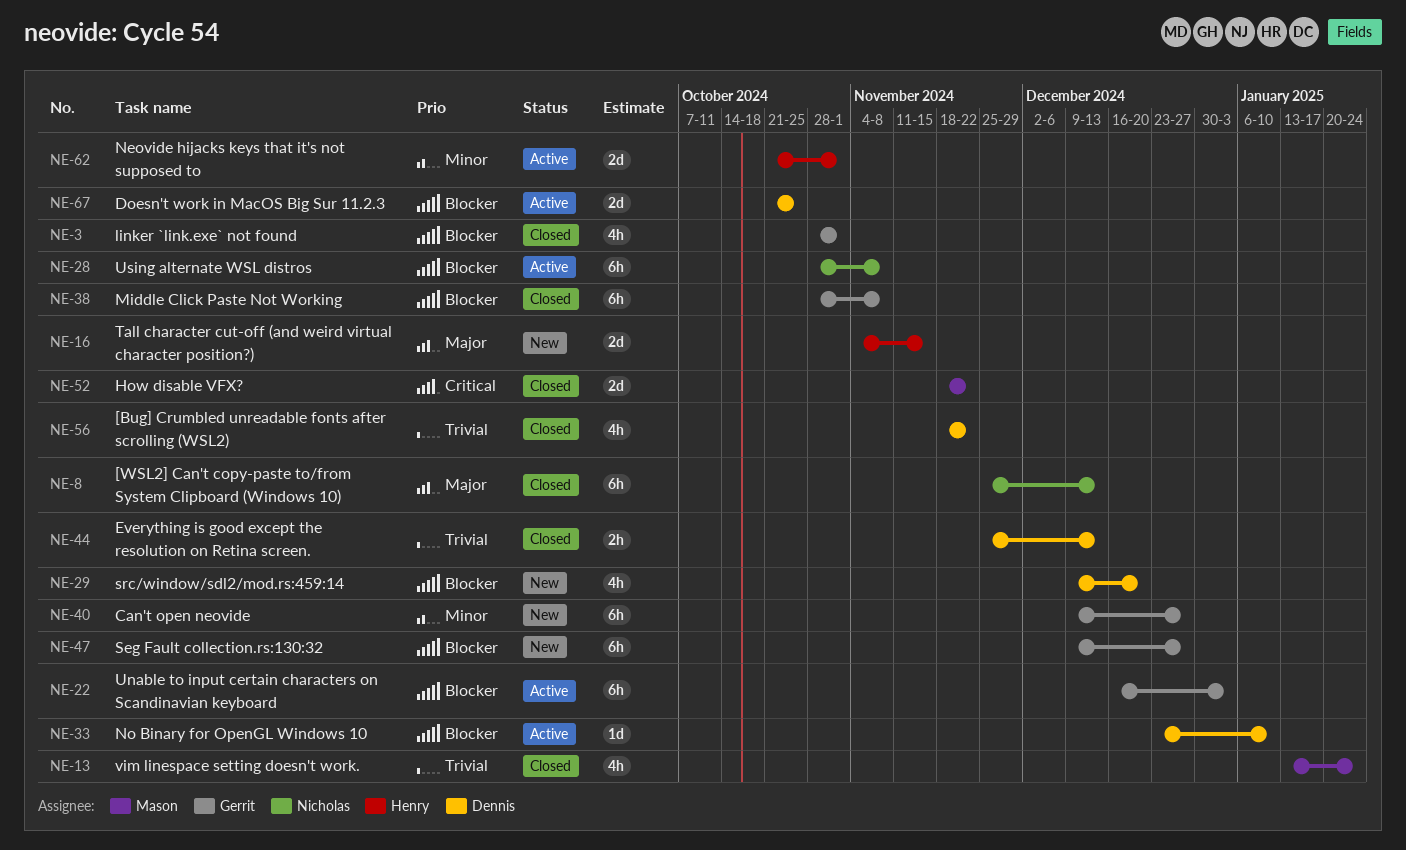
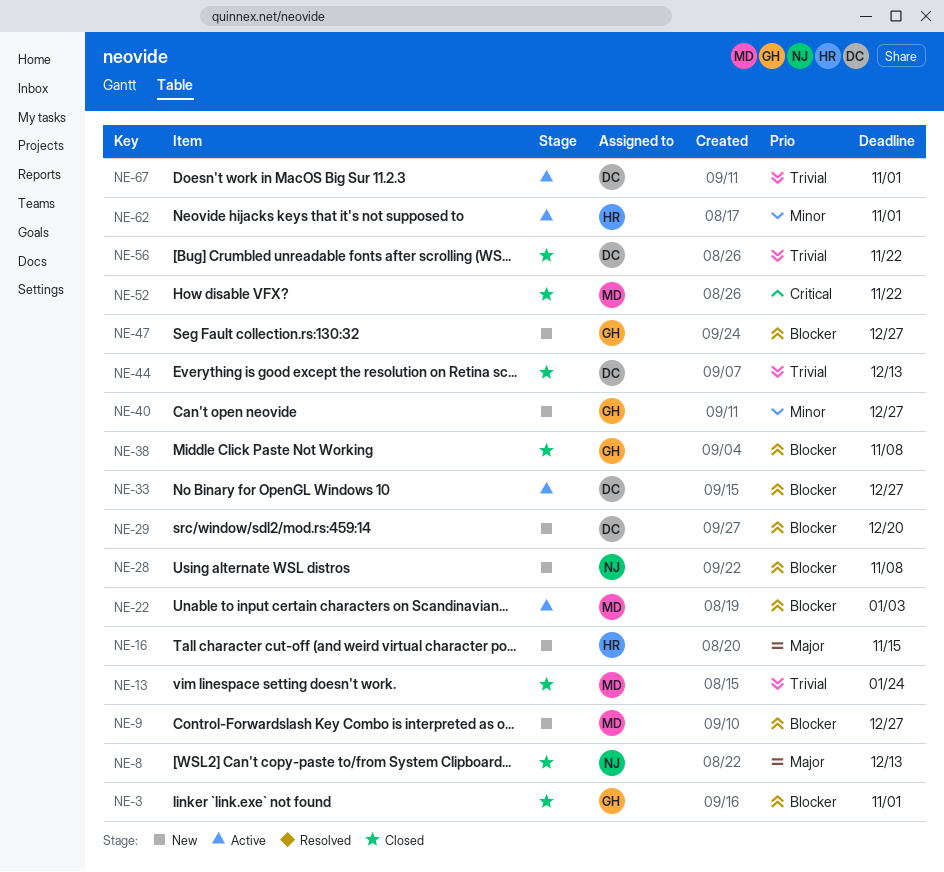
NE-9: none -> present
NE-22, owner: Gerrit -> Mason
NE-28, status: Active -> New
NE-33, due: Jan 10 -> Dec 27
NE-67, priority: Blocker -> Trivial
NE-67, due: Oct 25 -> Nov 1

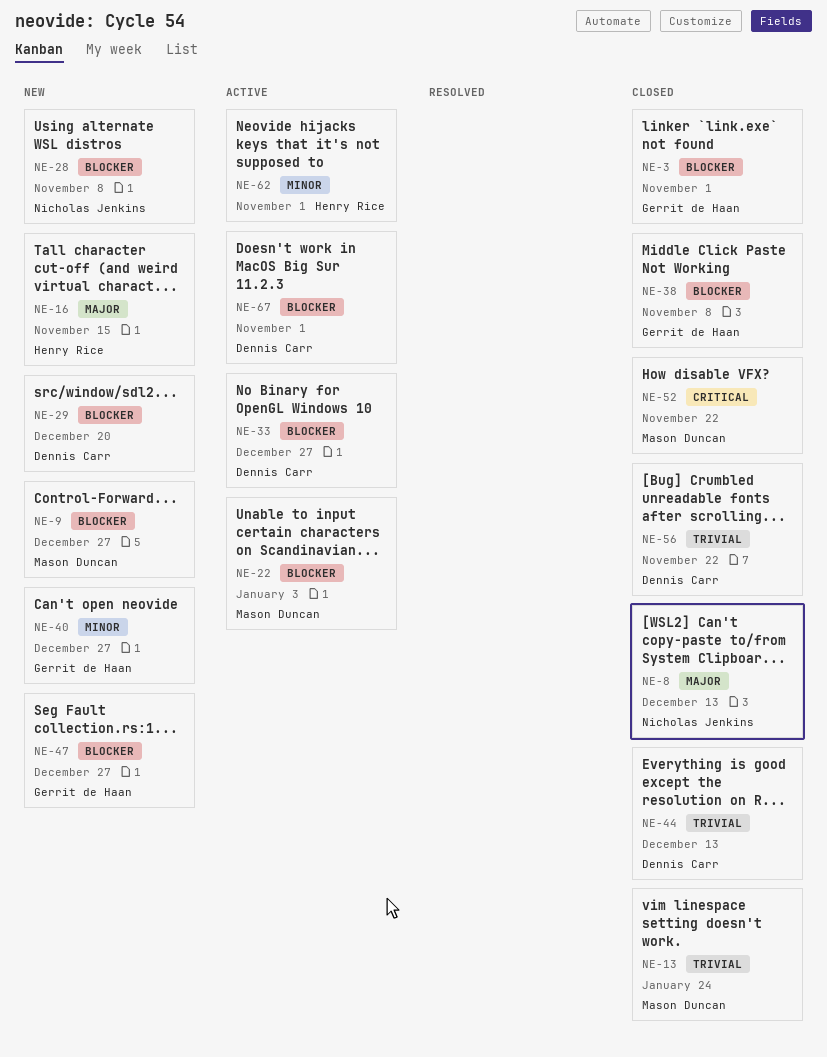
NE-67, priority: Trivial -> Blocker

